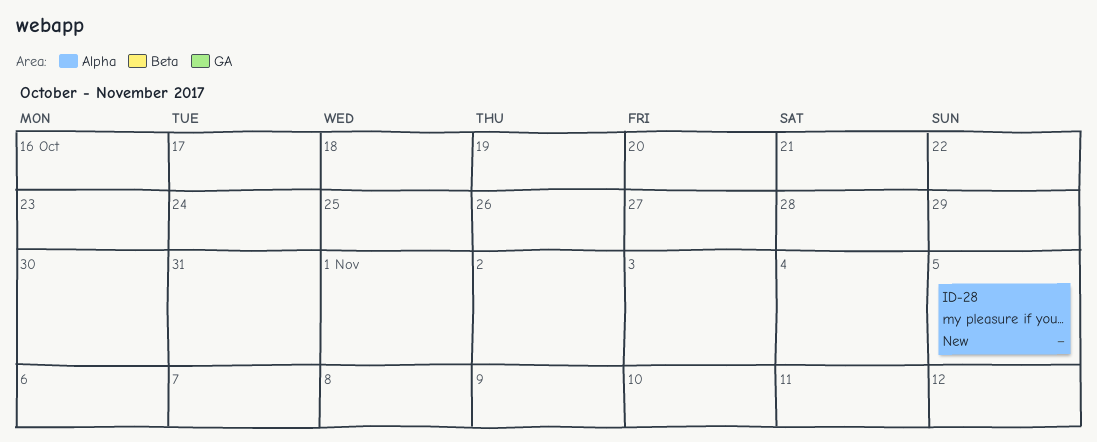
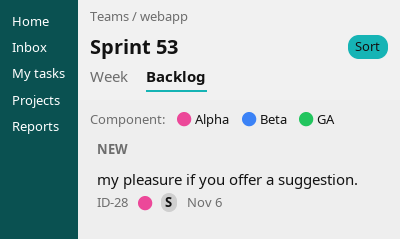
ID-28, due: Nov 5 -> Nov 6

